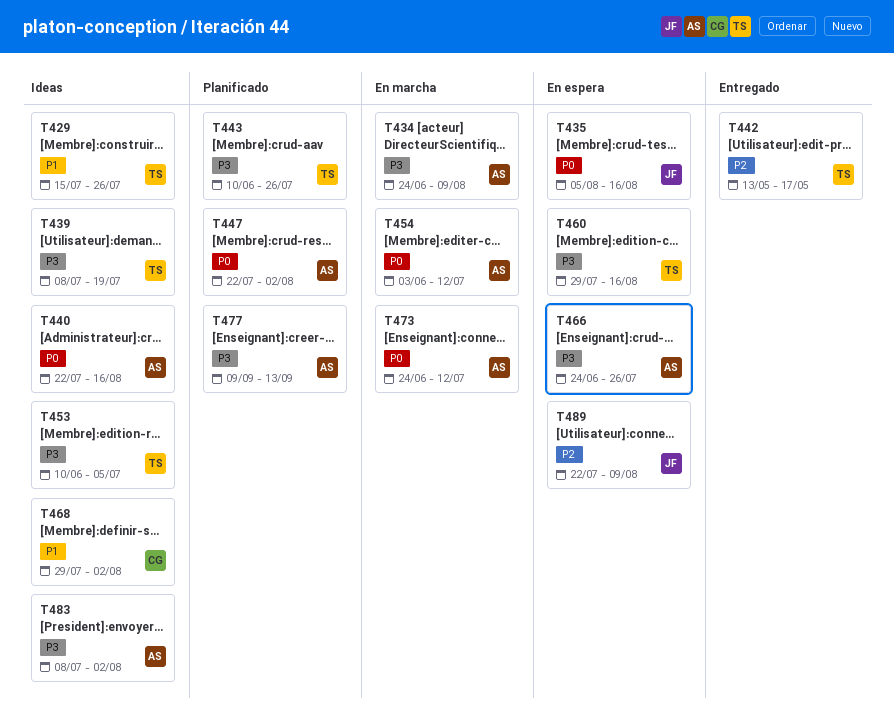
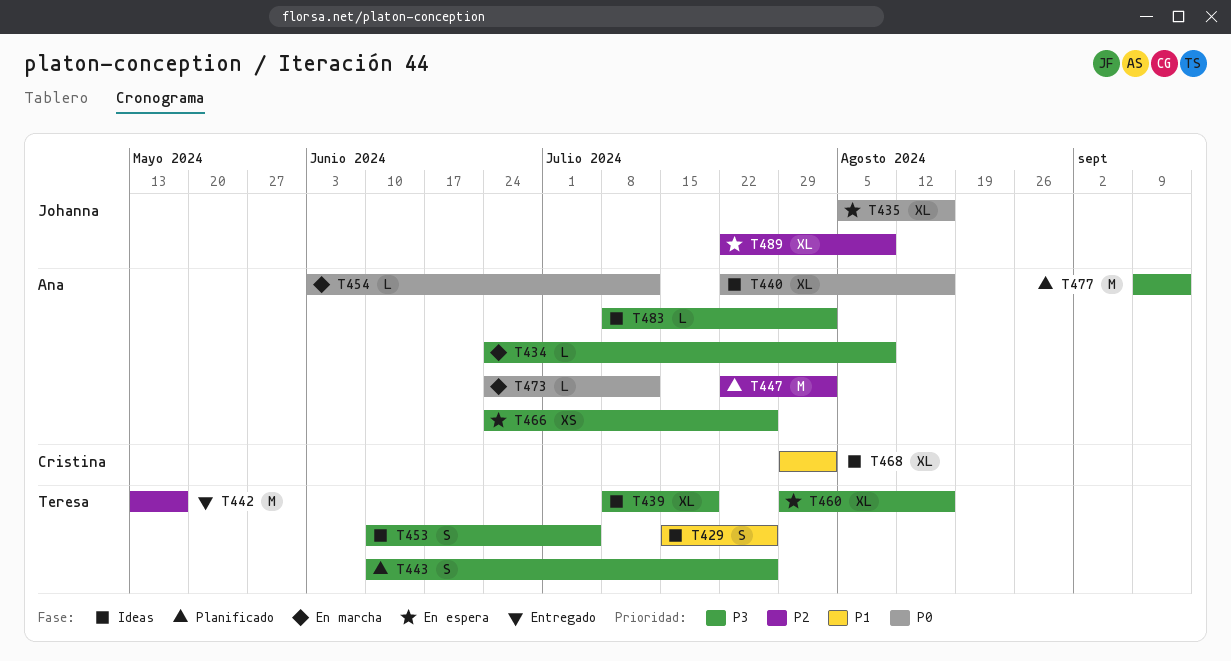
T447, priority: P0 -> P2

